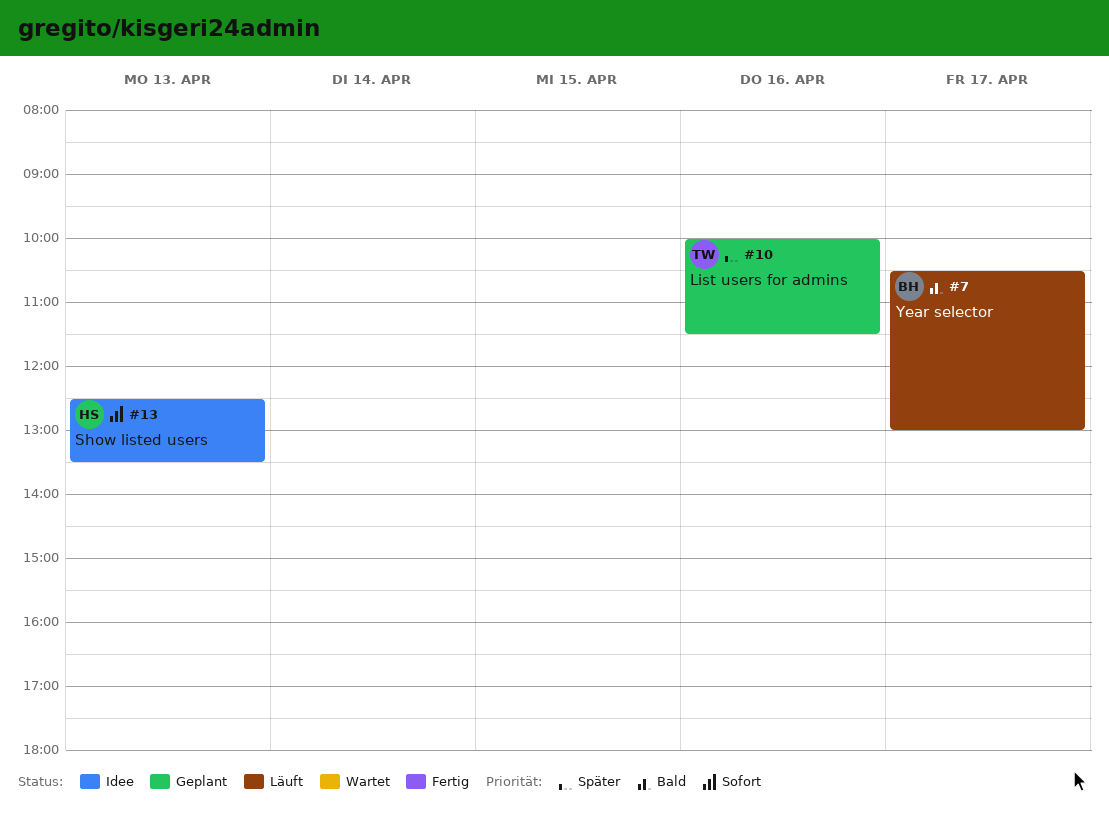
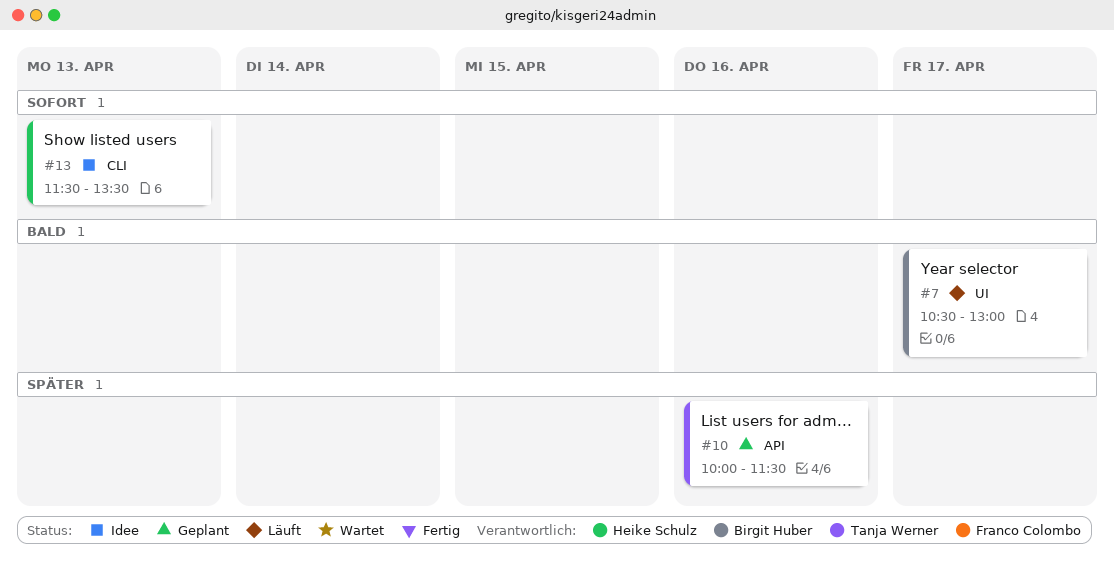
#13, begins: 12:30 -> 11:30

